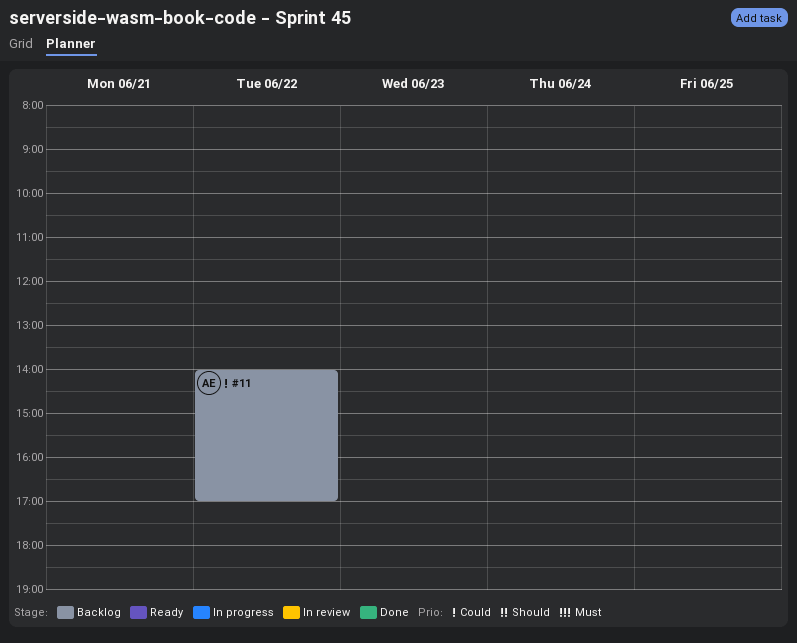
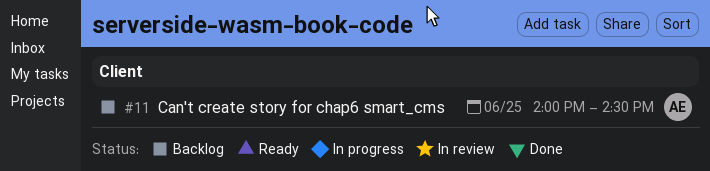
#11, day: Jun 22 -> Jun 25
#11, ends: 17:00 -> 14:30

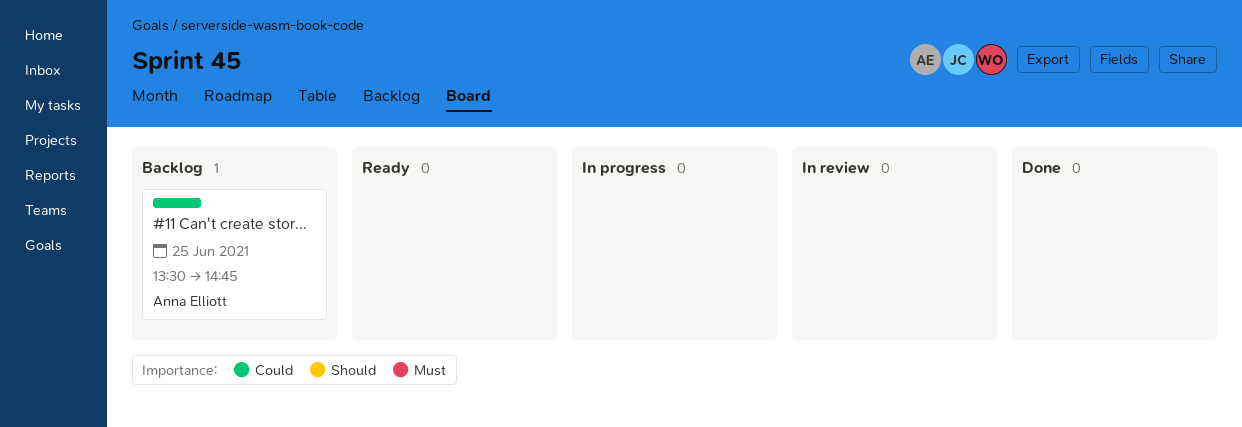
#11, begins: 14:00 -> 13:30
#11, ends: 14:30 -> 14:45

